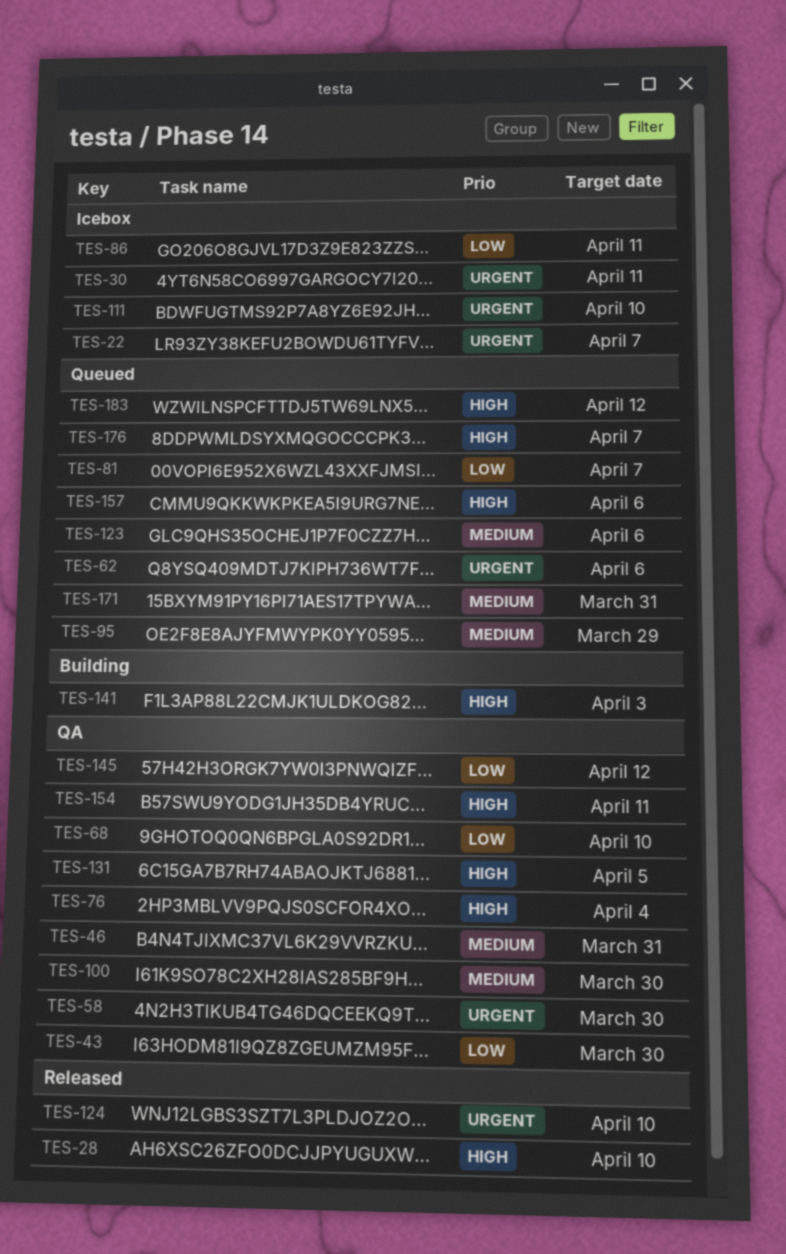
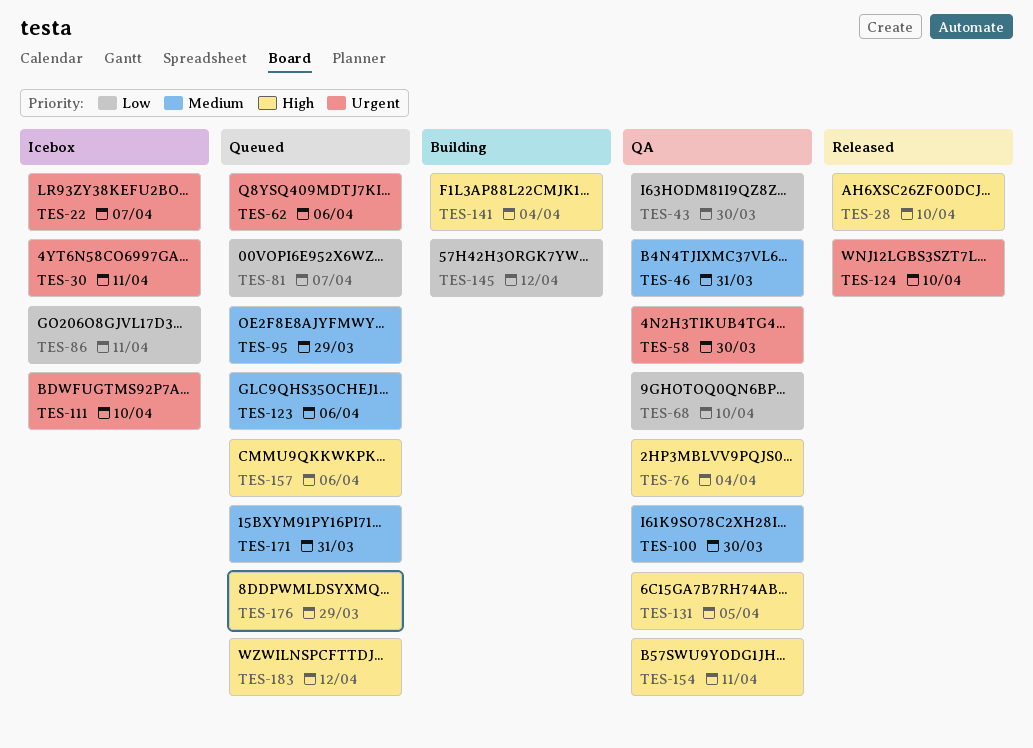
TES-141, due: Apr 3 -> Apr 4
TES-145, status: QA -> Building
TES-176, due: Apr 7 -> Mar 29

